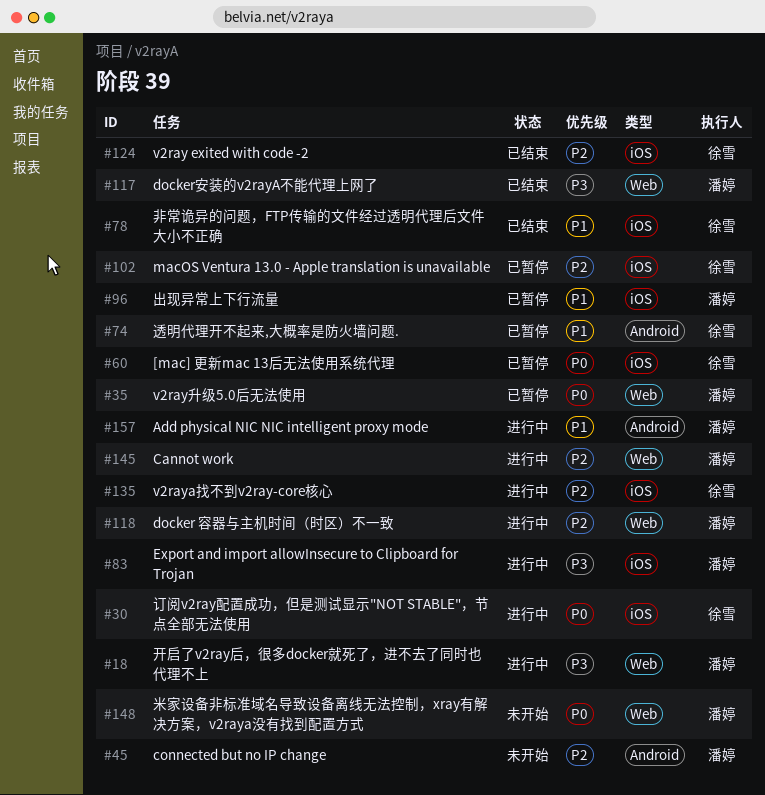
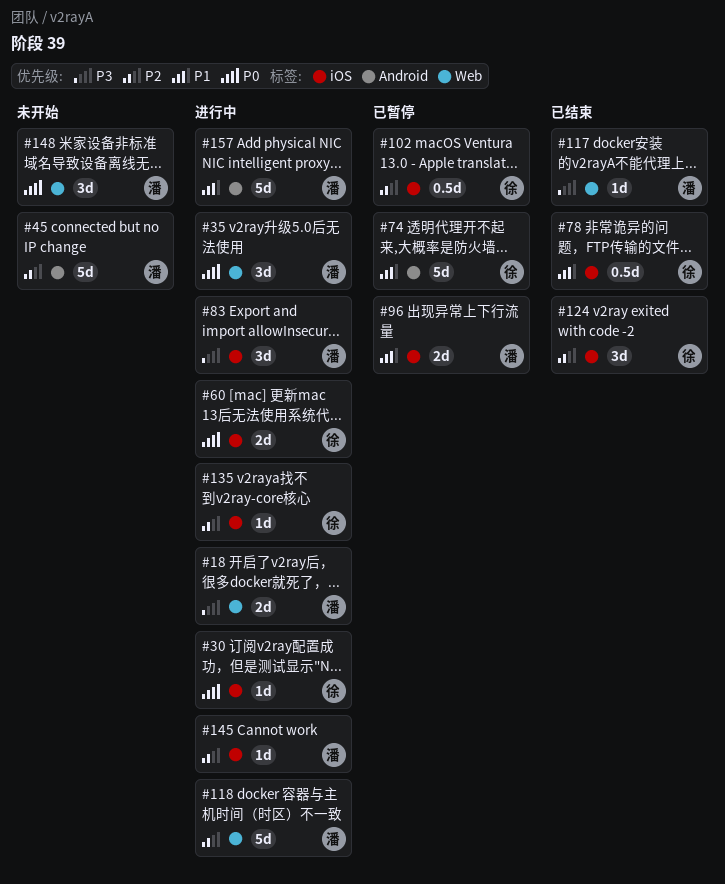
#35, status: 已暂停 -> 进行中
#60, status: 已暂停 -> 进行中
#145, label: Web -> iOS

